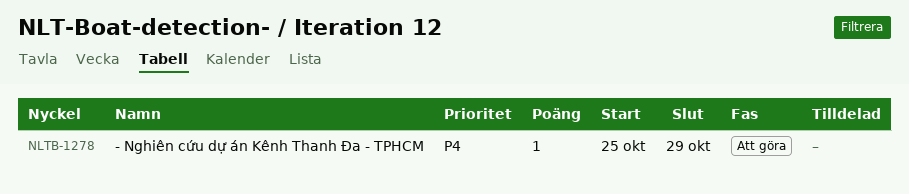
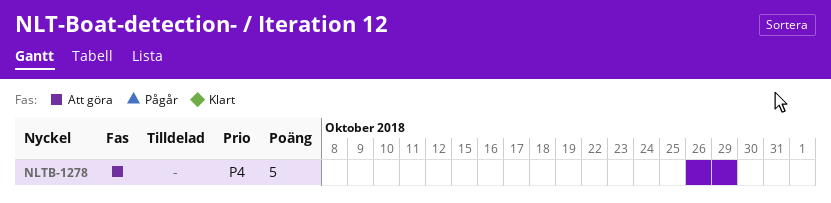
NLTB-1278, estimate: 1 -> 5
NLTB-1278, start: Oct 25 -> Oct 26

